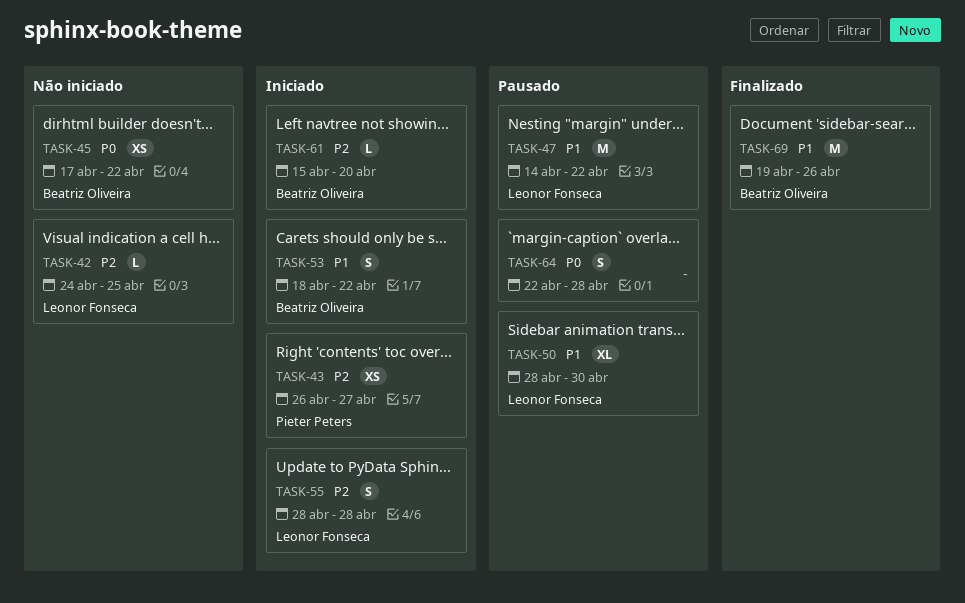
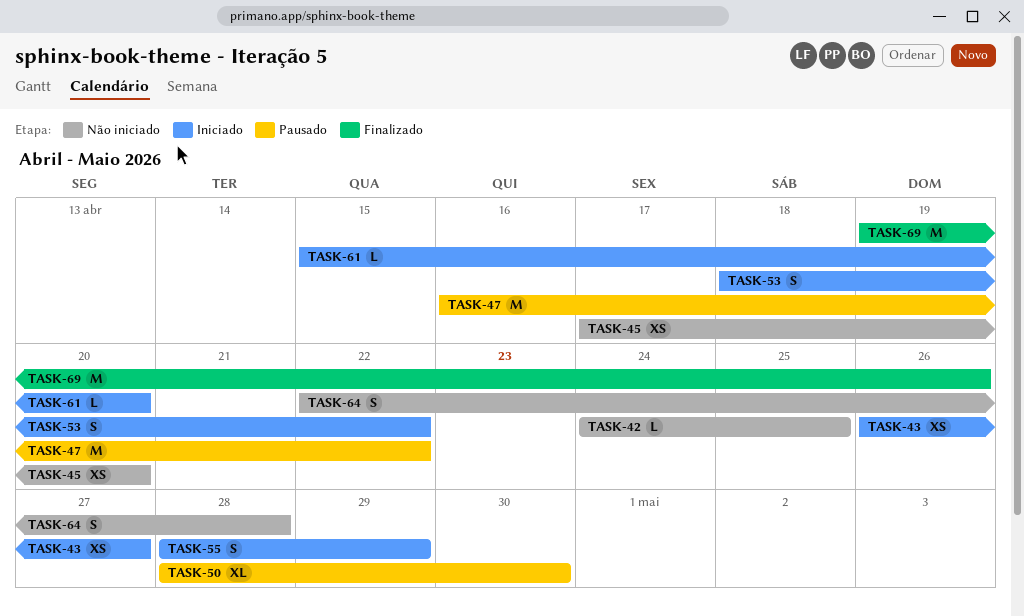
TASK-45, due: Apr 22 -> Apr 20
TASK-47, start: Apr 14 -> Apr 16
TASK-55, due: Apr 28 -> Apr 29
TASK-64, status: Pausado -> Não iniciado

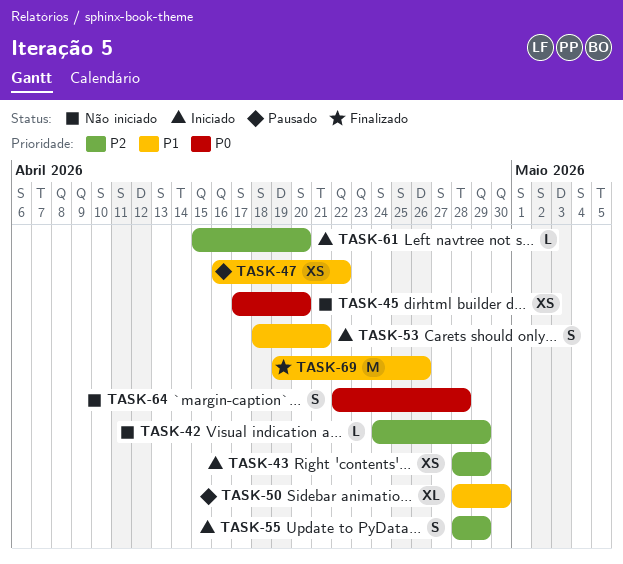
TASK-42, due: Apr 25 -> Apr 29
TASK-43, start: Apr 26 -> Apr 28
TASK-43, due: Apr 27 -> Apr 29
TASK-47, estimate: M -> XS
TASK-53, due: Apr 22 -> Apr 21

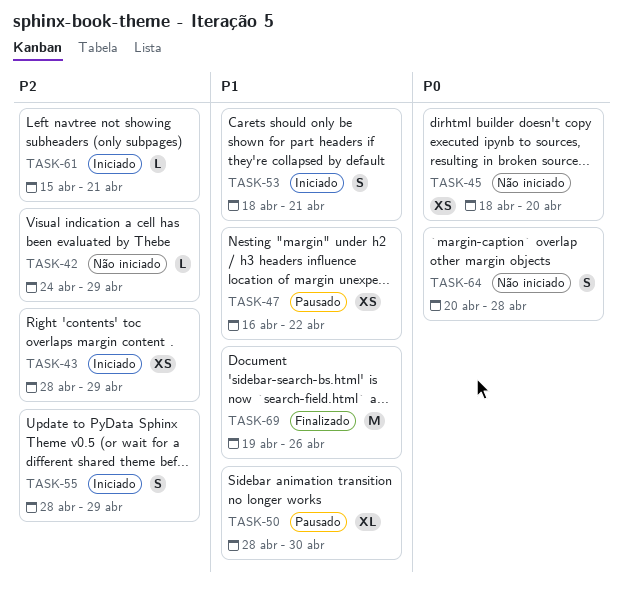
TASK-45, start: Apr 17 -> Apr 18
TASK-61, due: Apr 20 -> Apr 21
TASK-64, start: Apr 22 -> Apr 20

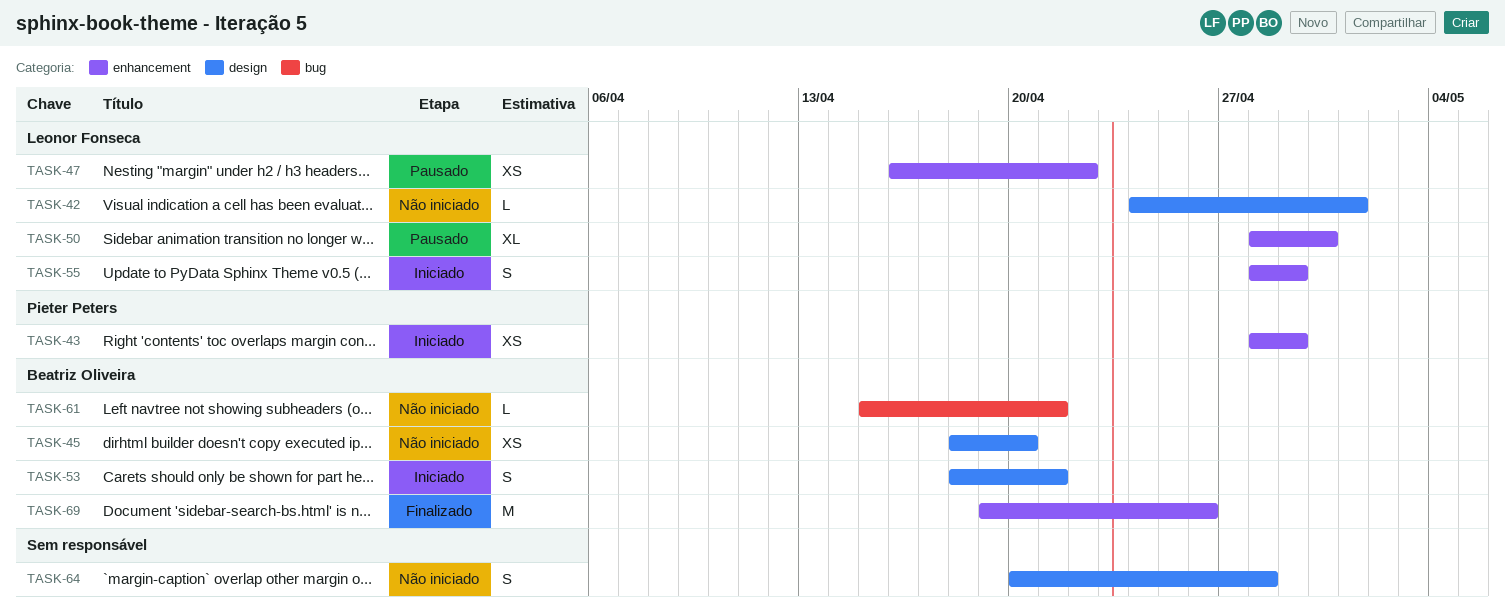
TASK-42, due: Apr 29 -> May 1
TASK-61, status: Iniciado -> Não iniciado

